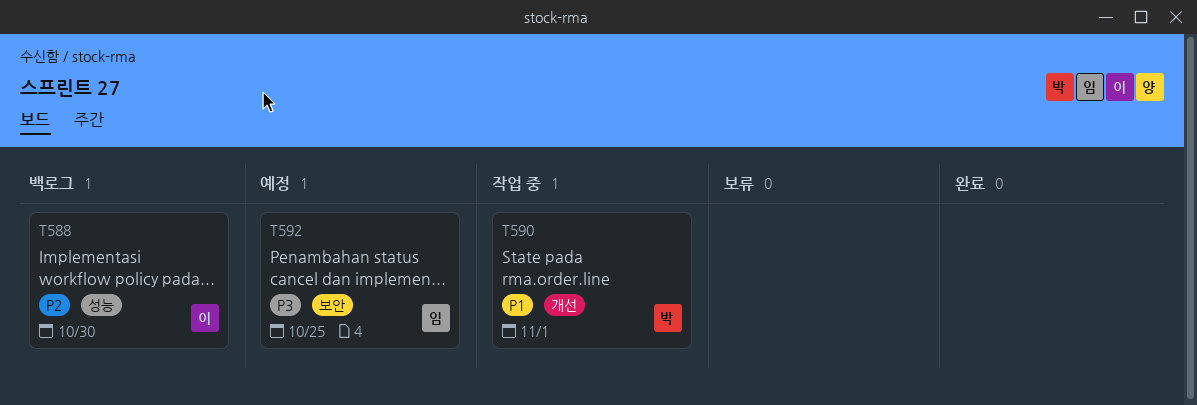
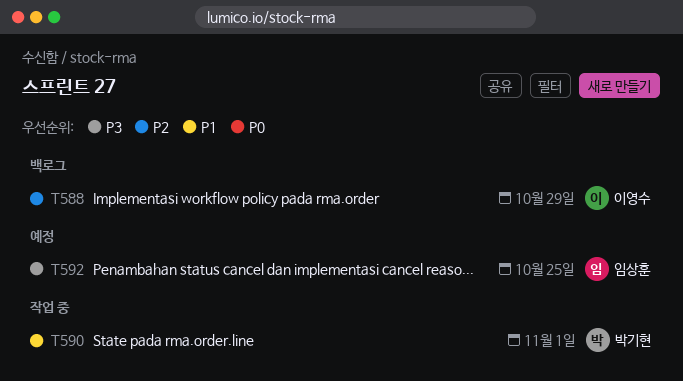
T588, due: Oct 30 -> Oct 29

